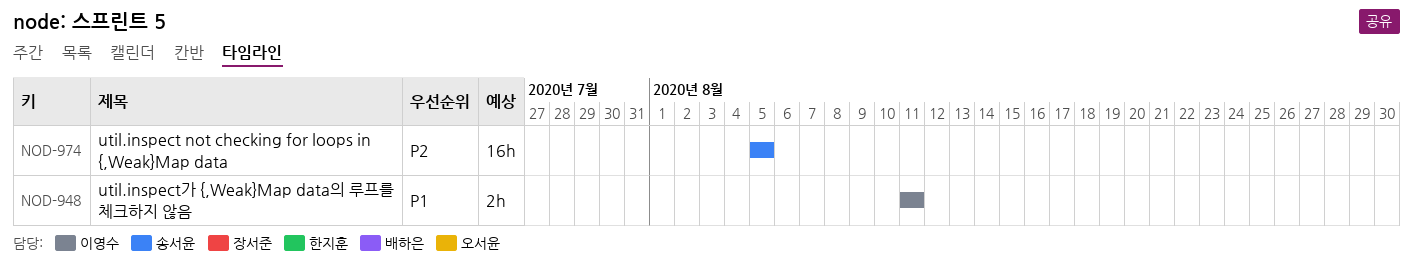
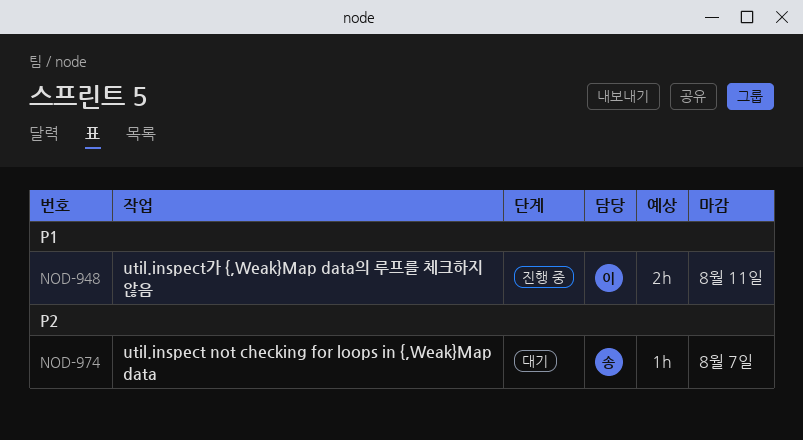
NOD-974, estimate: 16h -> 1h
NOD-974, due: Aug 5 -> Aug 7

